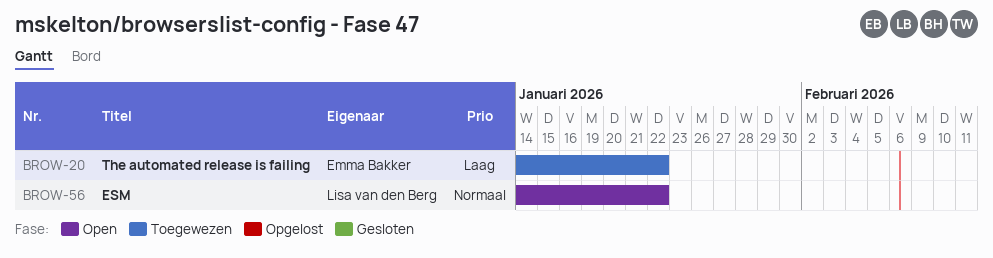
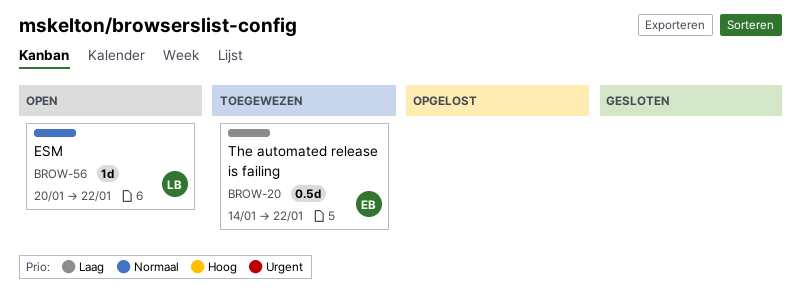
BROW-56, start: Jan 14 -> Jan 20

